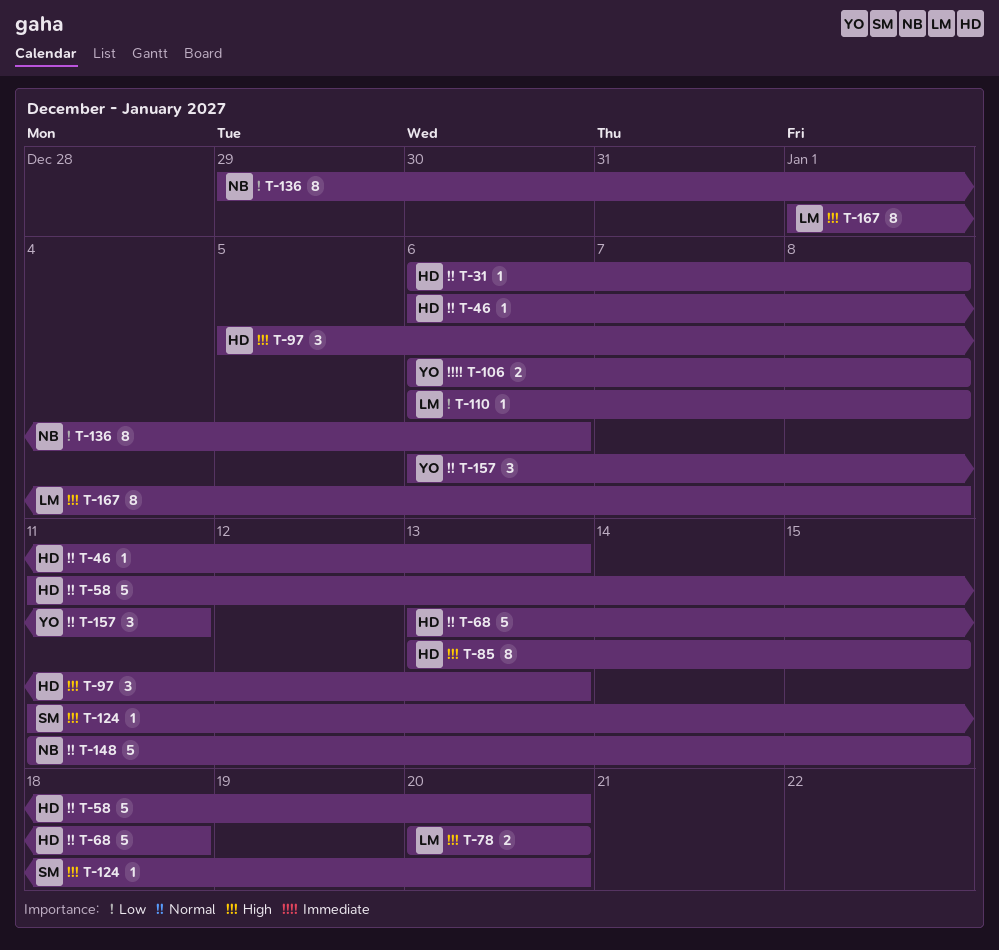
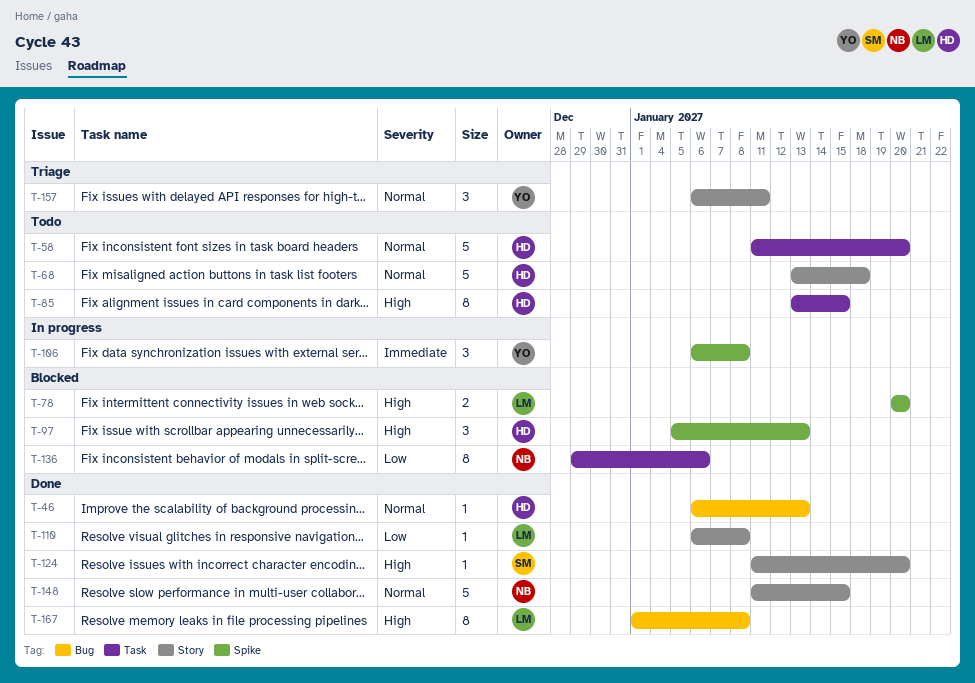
T-31: present -> none
T-106, estimate: 2 -> 3

